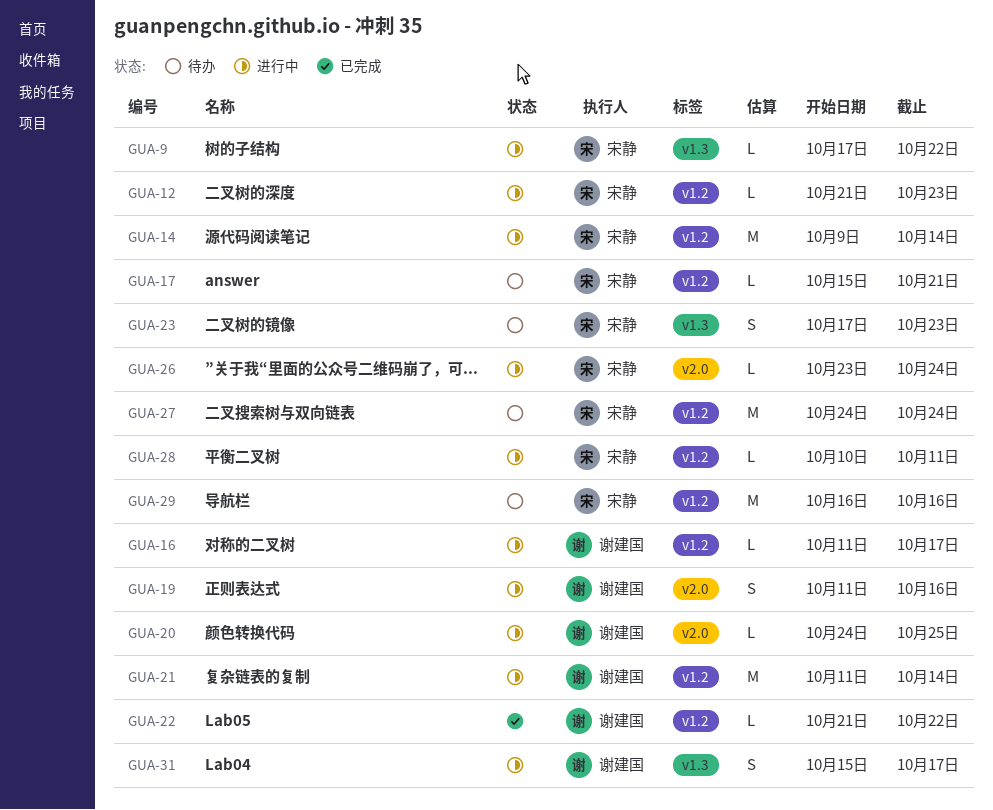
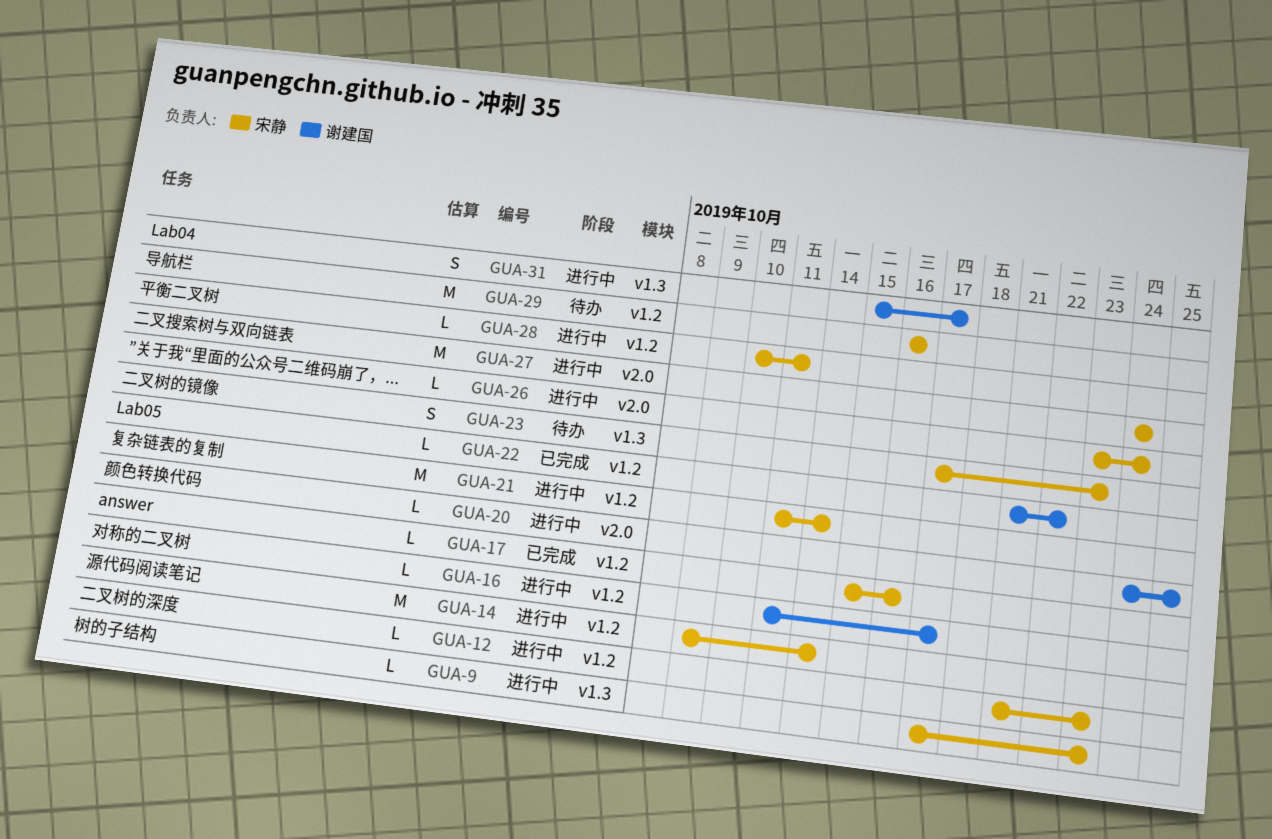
GUA-9, due: Oct 22 -> Oct 23
GUA-17, status: 待办 -> 已完成
GUA-17, due: Oct 21 -> Oct 16
GUA-19: present -> none
GUA-21, owner: 谢建国 -> 宋静
GUA-27, status: 待办 -> 进行中
GUA-27, label: v1.2 -> v2.0

